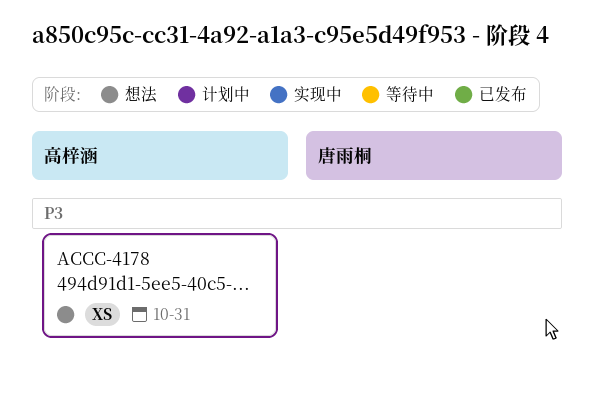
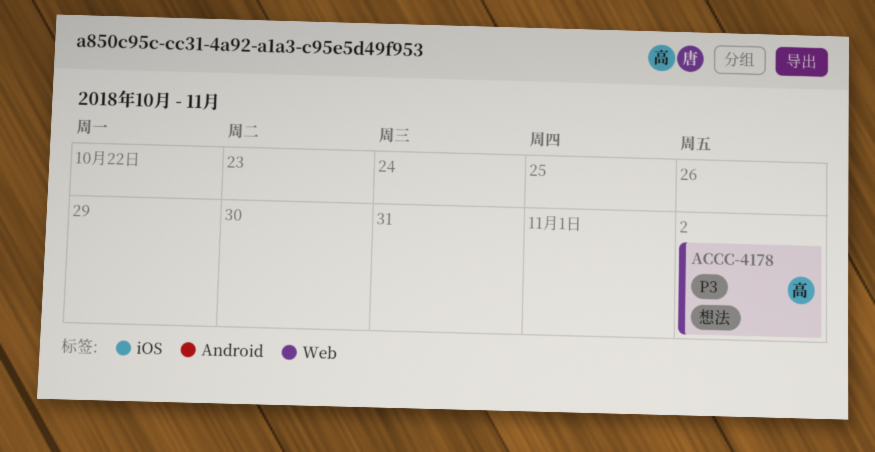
ACCC-4178, due: Oct 31 -> Nov 2

